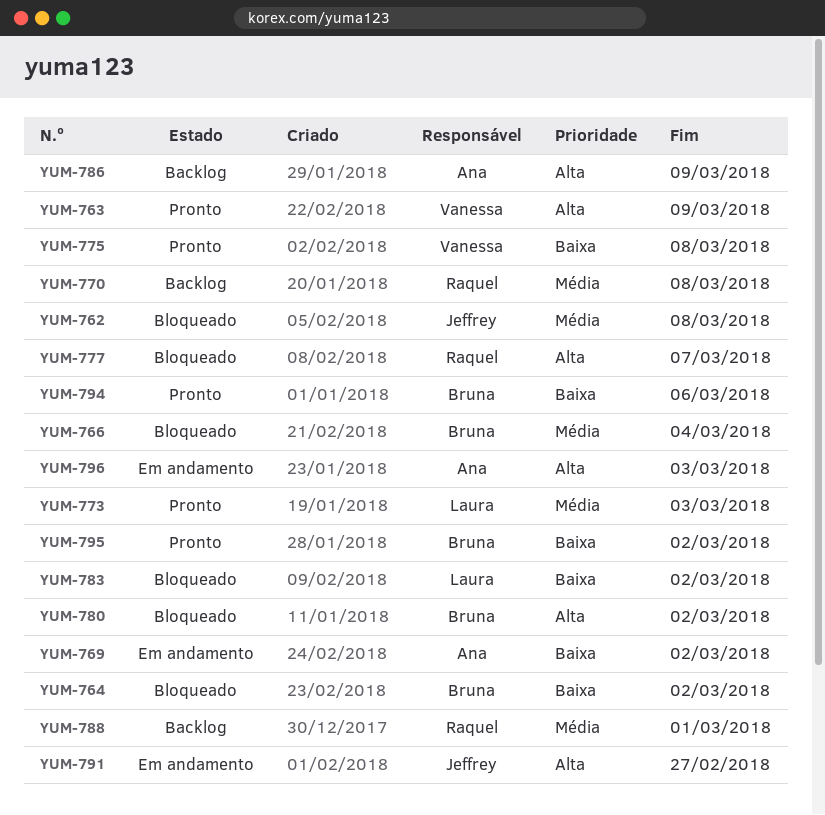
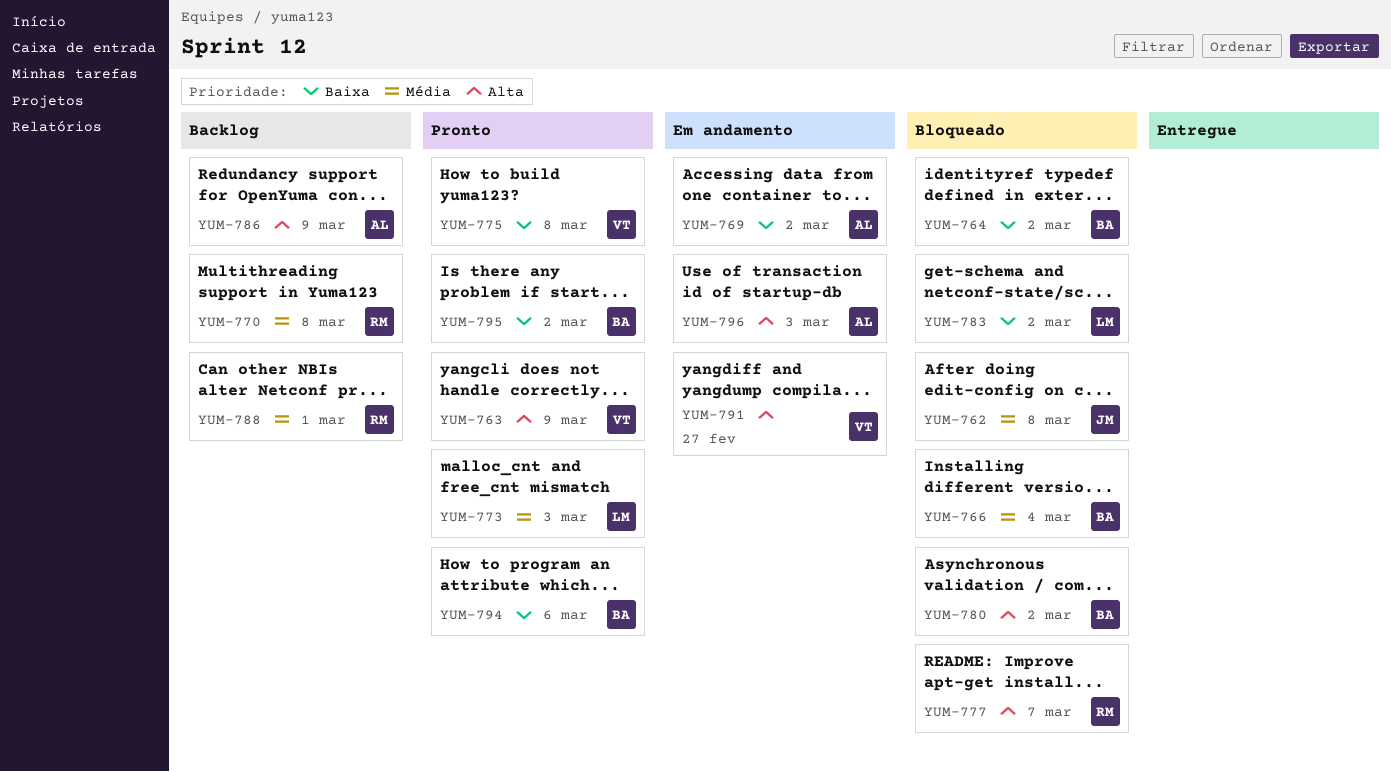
YUM-791, owner: Jeffrey -> Vanessa

